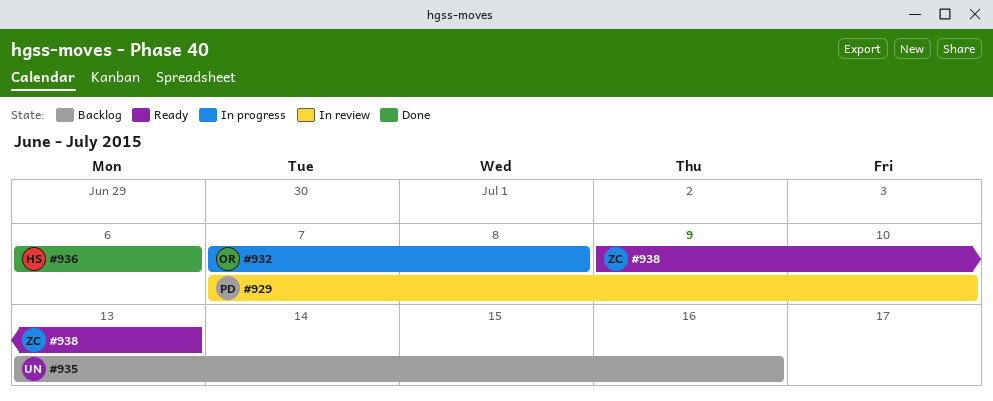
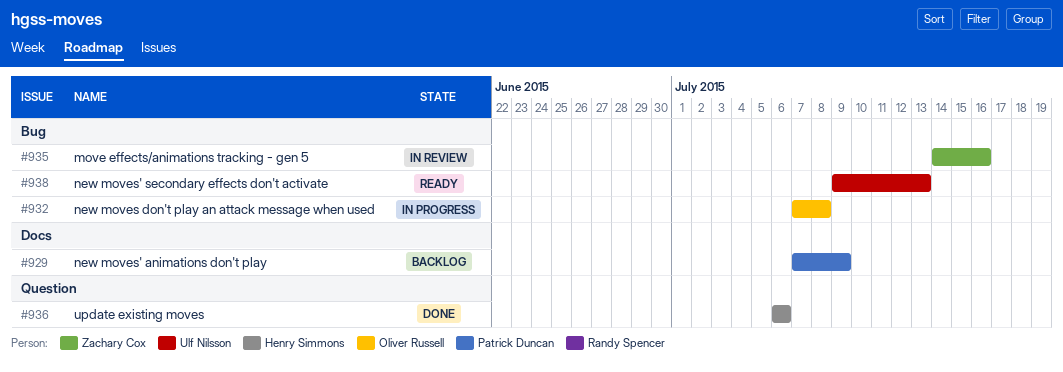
#929, status: In review -> Backlog
#929, due: Jul 10 -> Jul 9
#935, status: Backlog -> In review
#935, owner: Ulf Nilsson -> Zachary Cox
#935, start: Jul 13 -> Jul 14
#938, owner: Zachary Cox -> Ulf Nilsson

